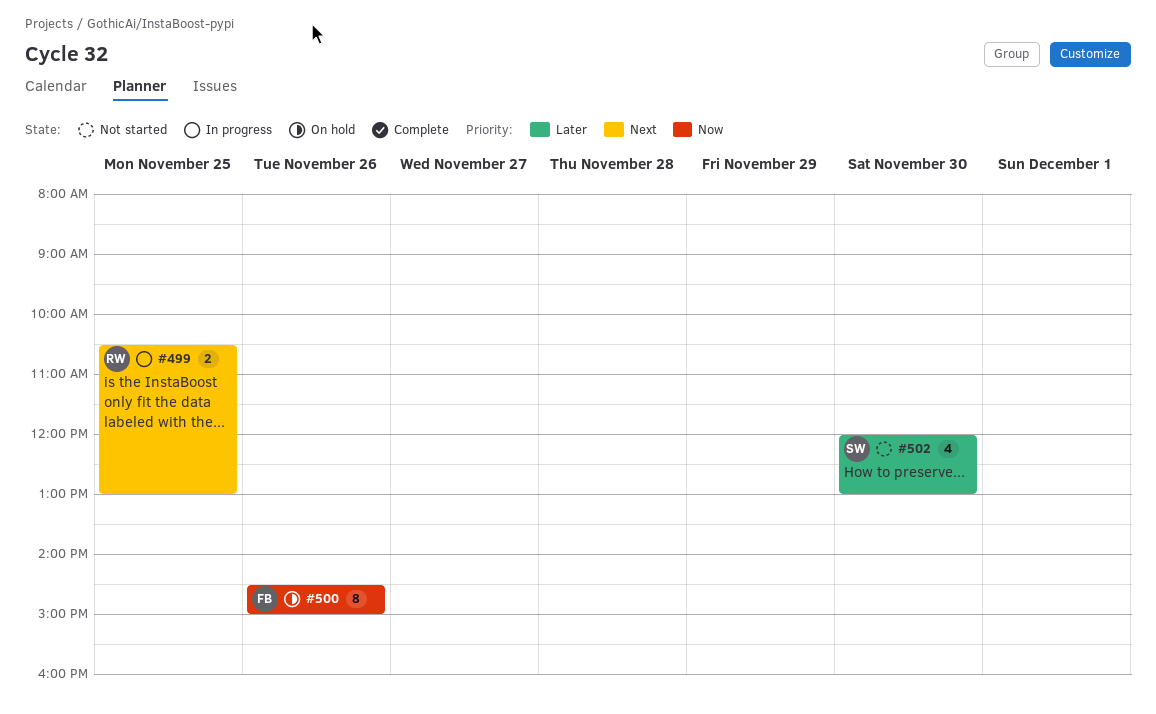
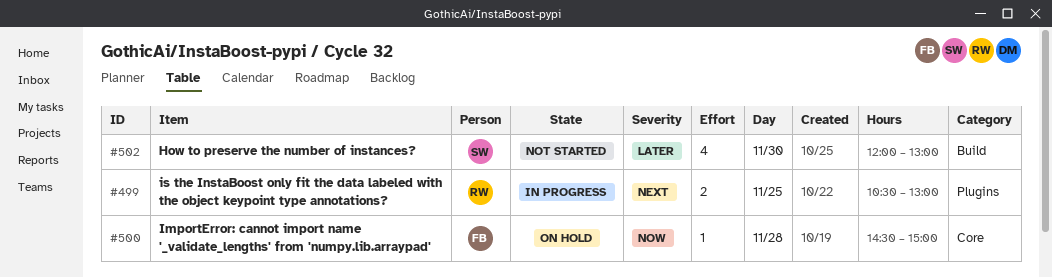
#500, estimate: 8 -> 1
#500, day: Nov 26 -> Nov 28

